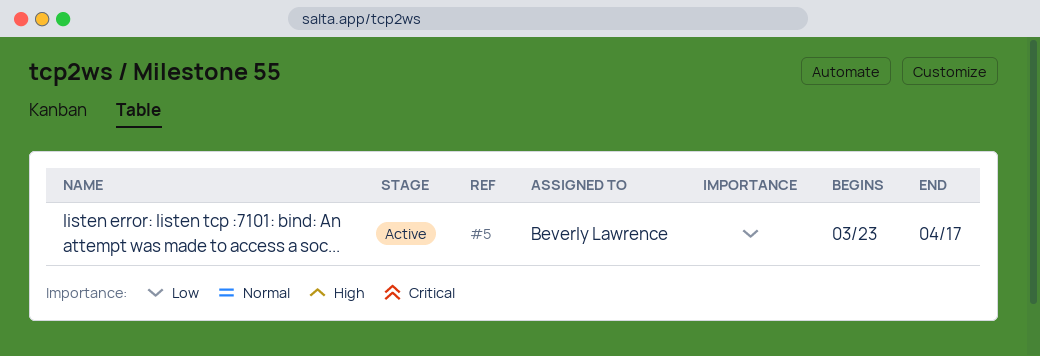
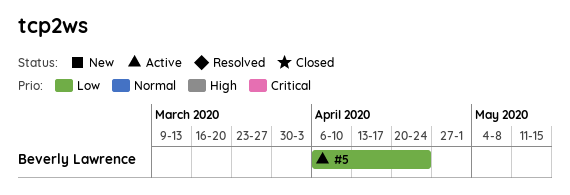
#5, start: Mar 23 -> Apr 6
#5, due: Apr 17 -> Apr 24

